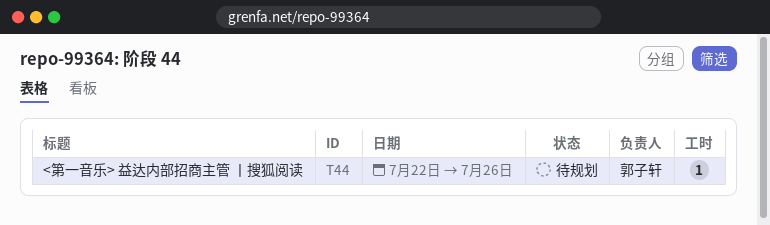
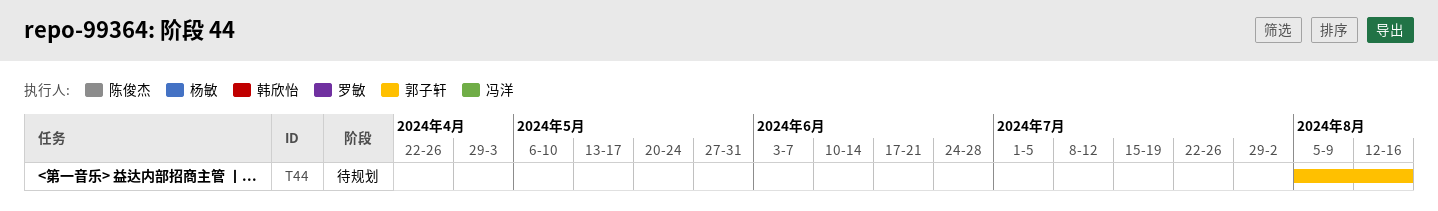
T44, start: Jul 22 -> Aug 5
T44, due: Jul 26 -> Aug 16

